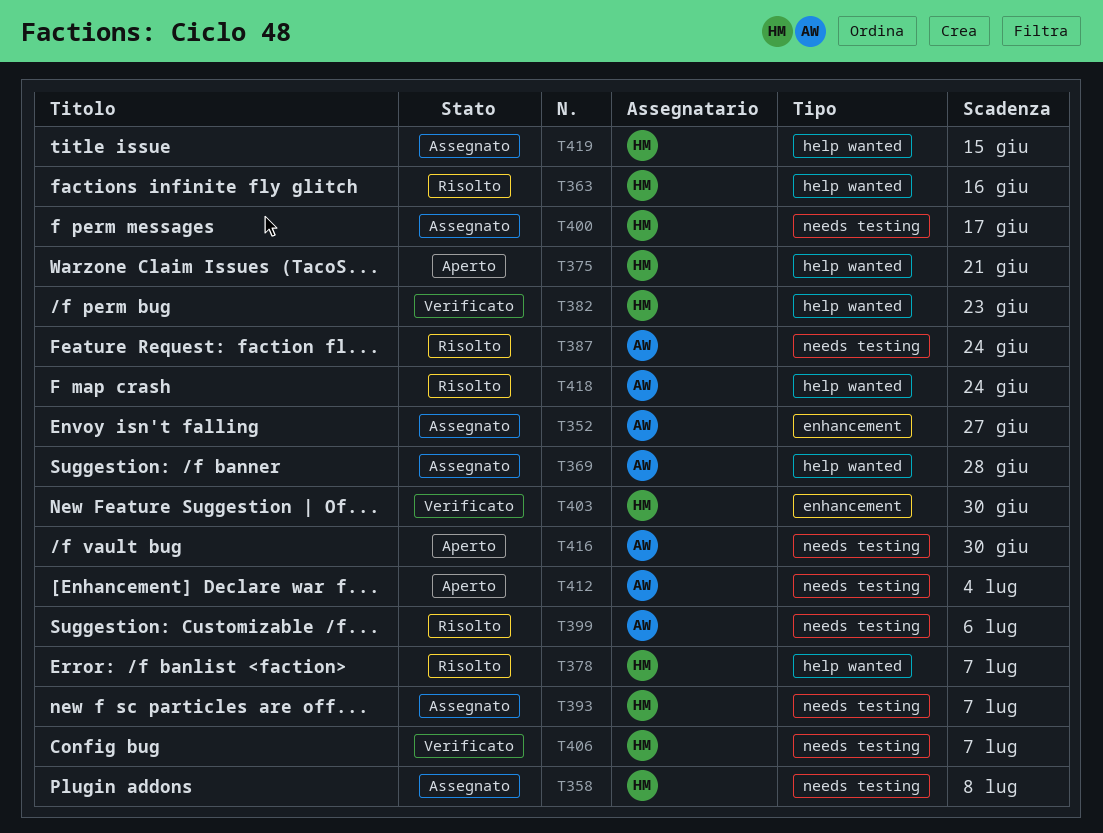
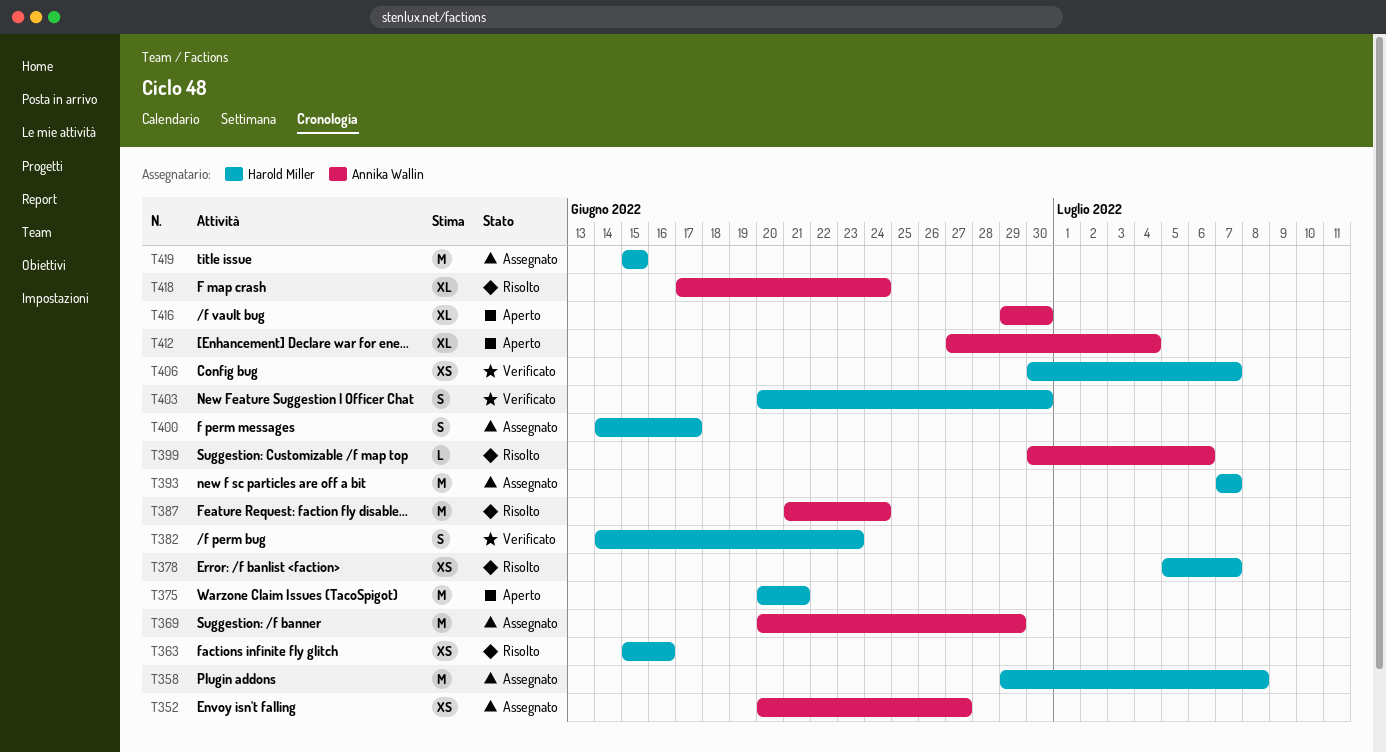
T369, due: Jun 28 -> Jun 29

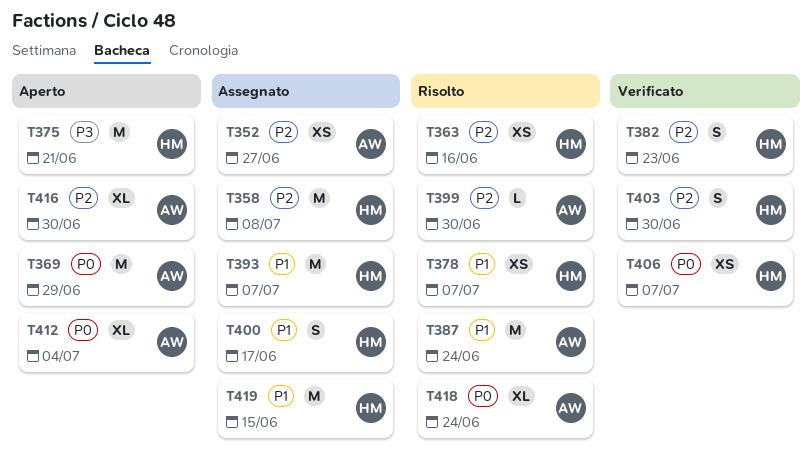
T369, status: Assegnato -> Aperto
T399, due: Jul 6 -> Jun 30

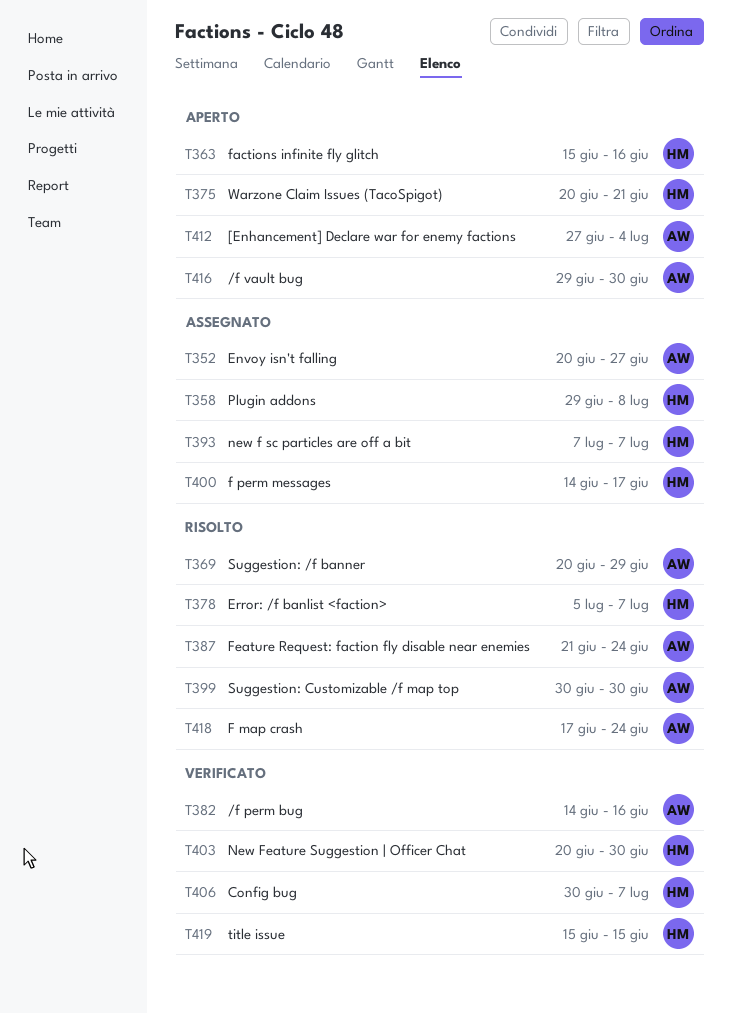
T363, status: Risolto -> Aperto
T369, status: Aperto -> Risolto
T382, owner: HM -> AW
T382, due: Jun 23 -> Jun 16
T419, status: Assegnato -> Verificato

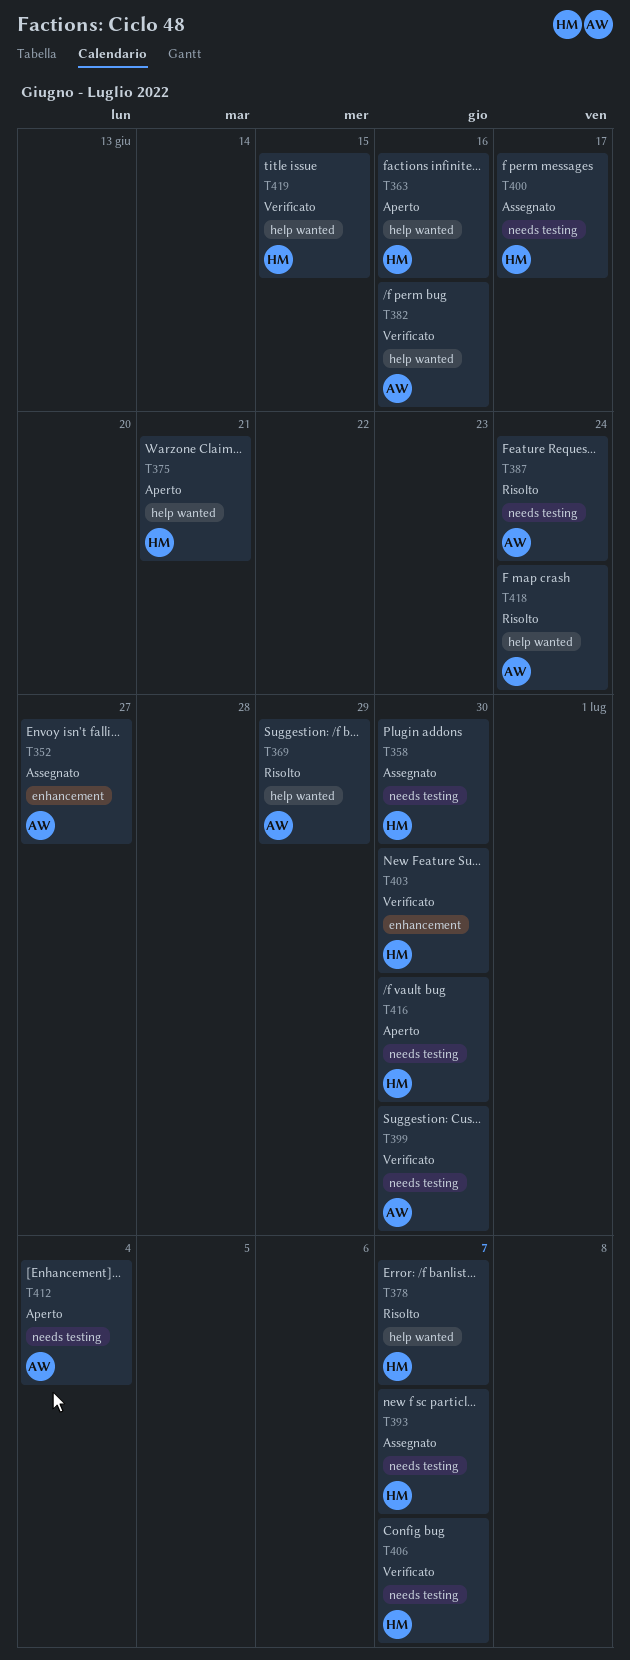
T358, due: Jul 8 -> Jun 30
T399, status: Risolto -> Verificato
T416, owner: AW -> HM

